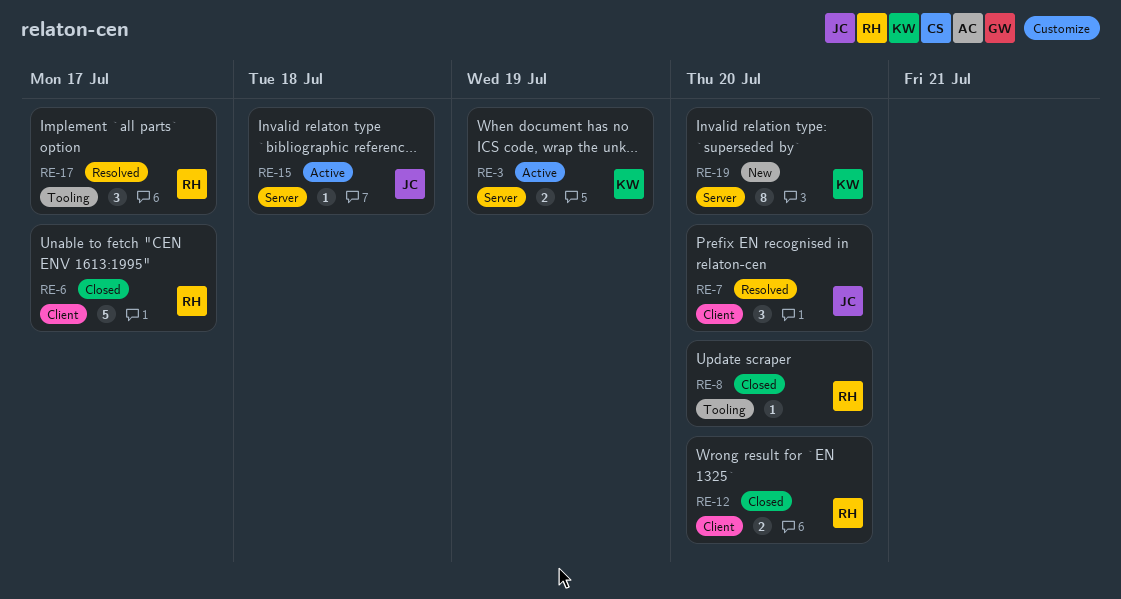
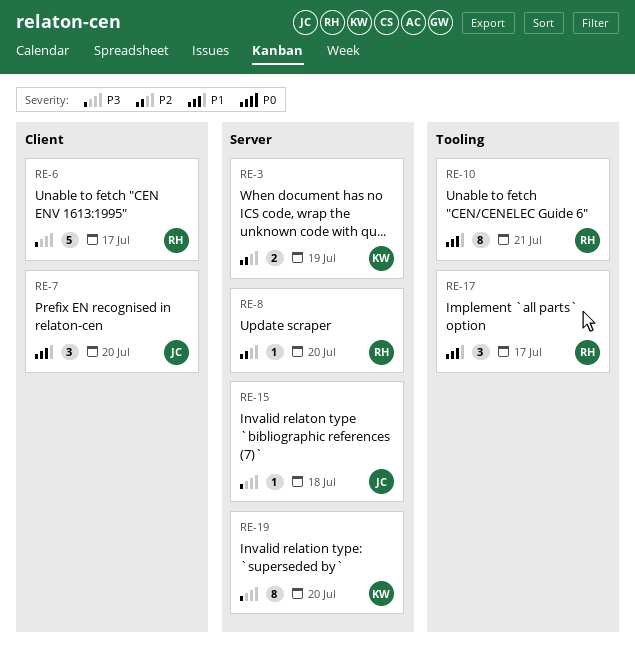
RE-8, label: Tooling -> Server
RE-10: none -> present
RE-12: present -> none

